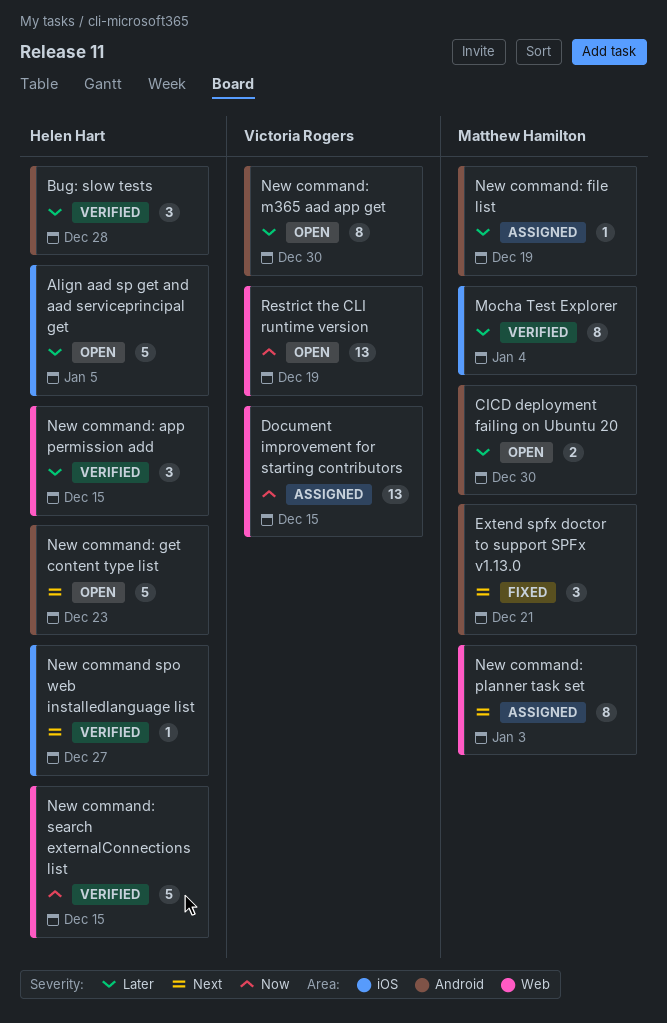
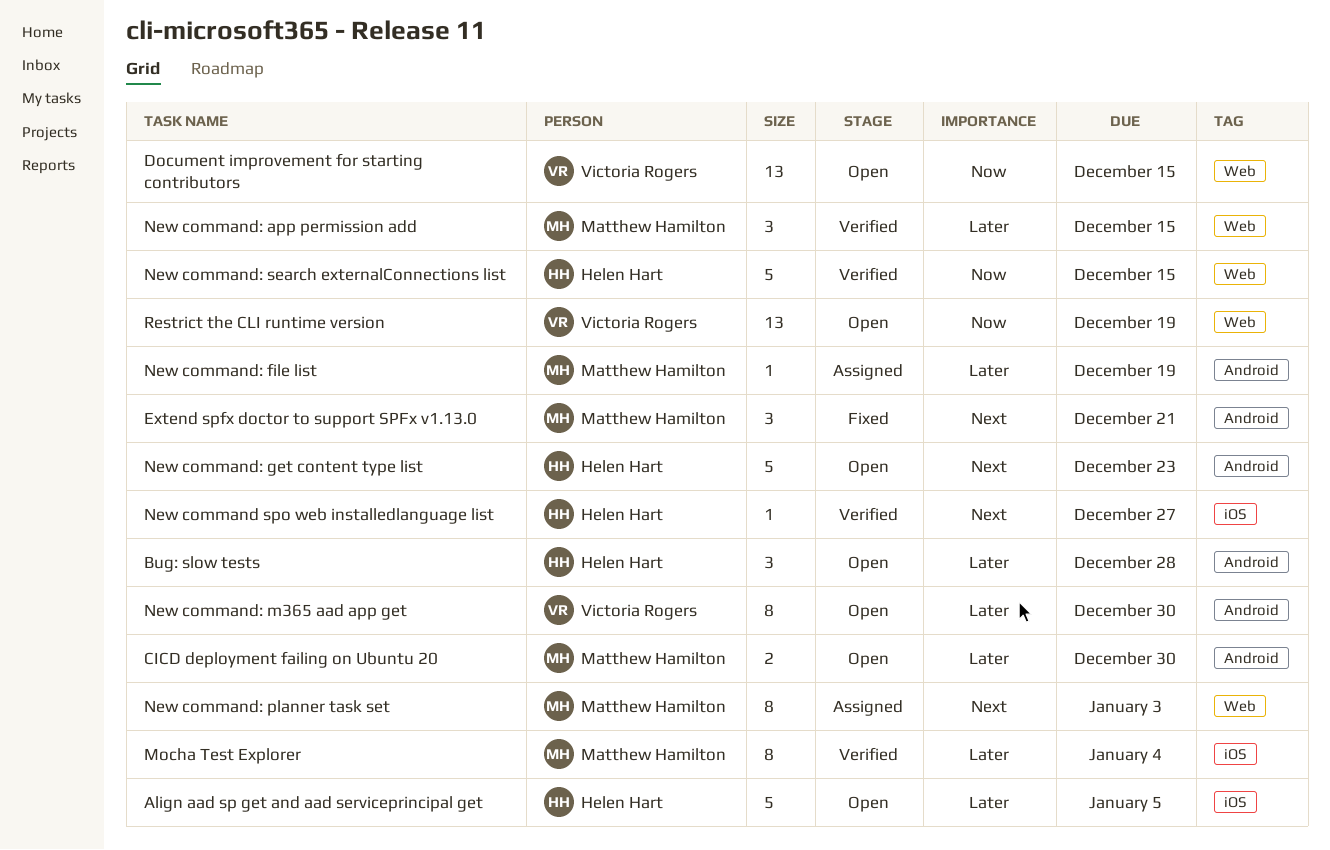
Bug: slow tests, status: Verified -> Open
Document improvement for starting contributors, status: Assigned -> Open
New command: app permission add, owner: Helen Hart -> Matthew Hamilton

